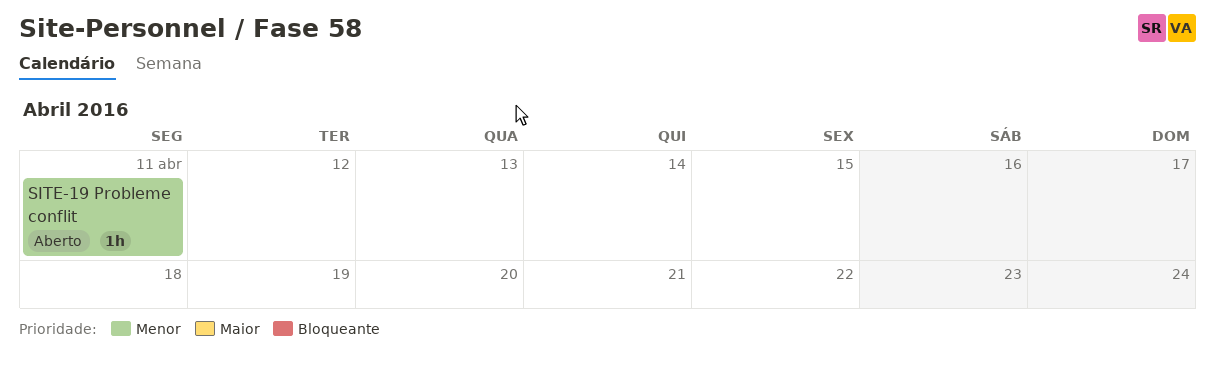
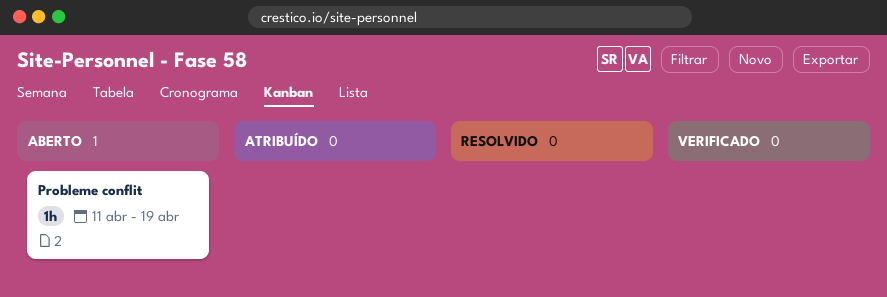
Probleme conflit, due: Apr 11 -> Apr 19

